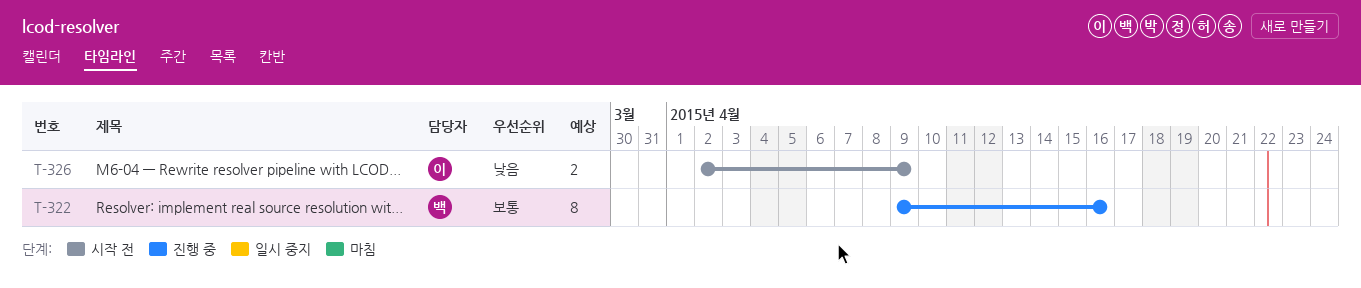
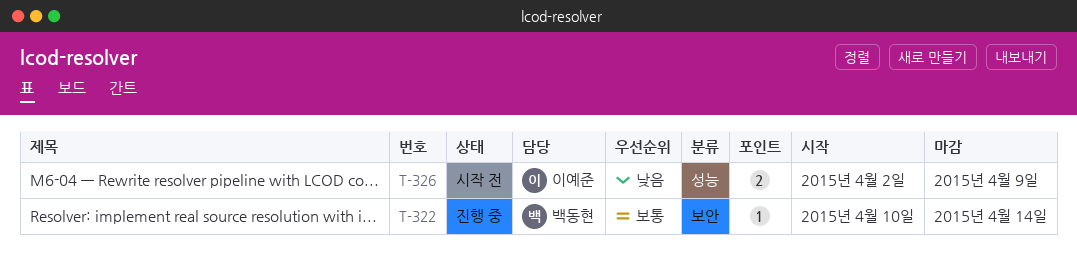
T-322, estimate: 8 -> 1
T-322, start: Apr 9 -> Apr 10
T-322, due: Apr 16 -> Apr 14

